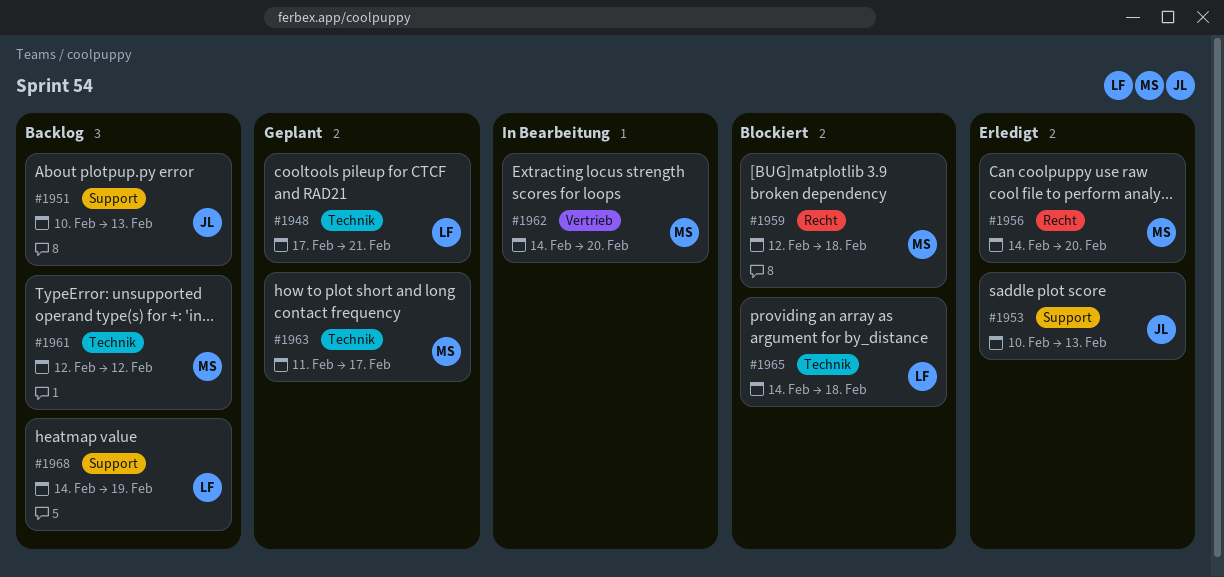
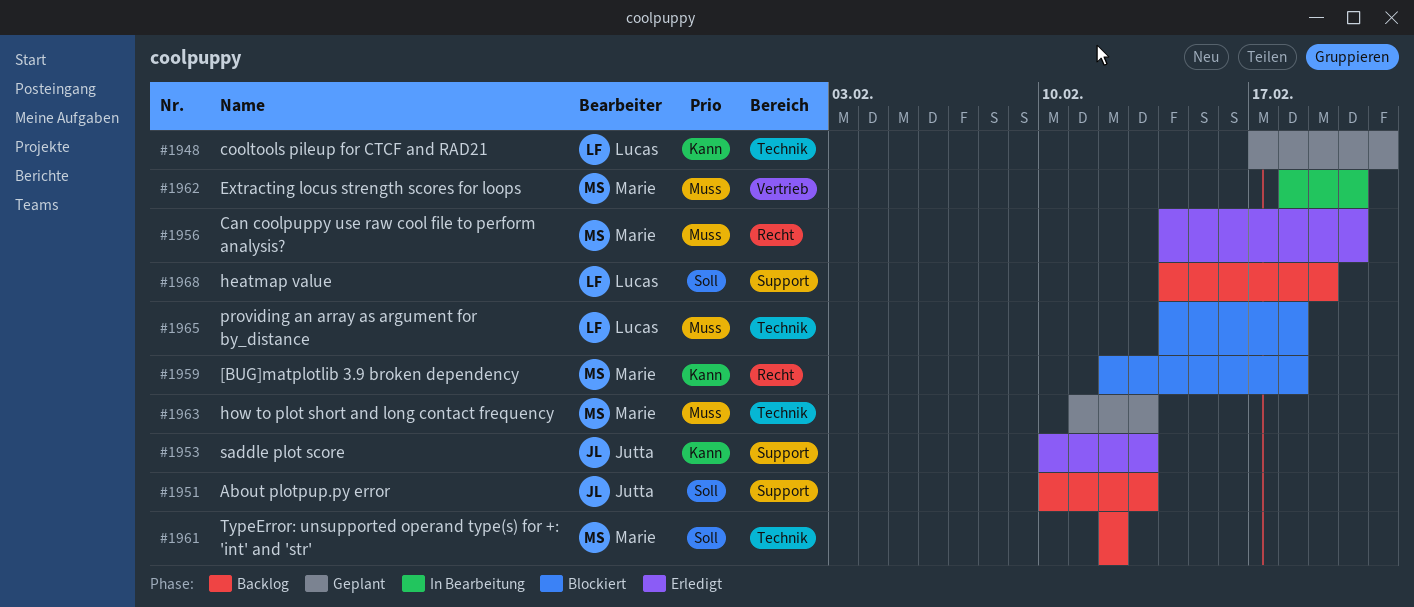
#1962, start: Feb 14 -> Feb 18
#1963, due: Feb 17 -> Feb 13

